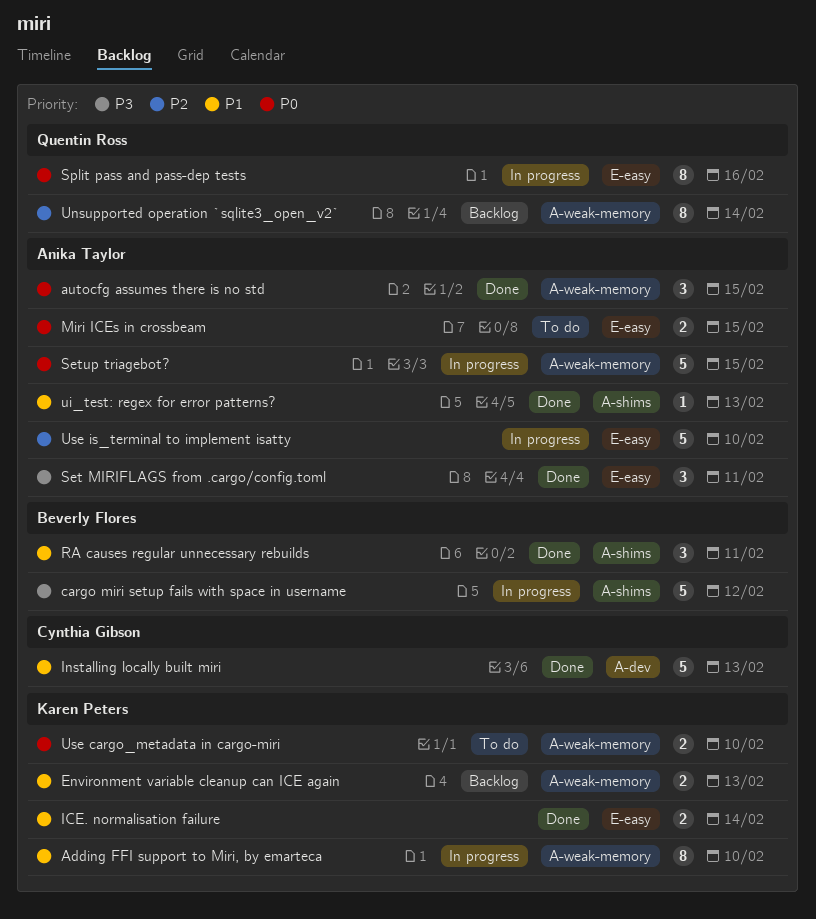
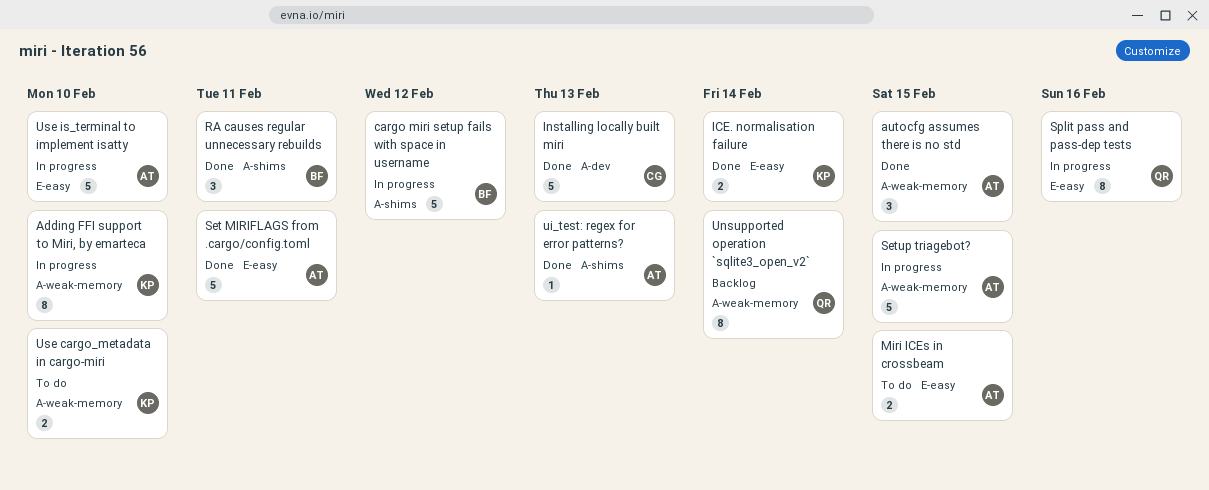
Environment variable cleanup can ICE again: present -> none
Set MIRIFLAGS from .cargo/config.toml, estimate: 3 -> 5

